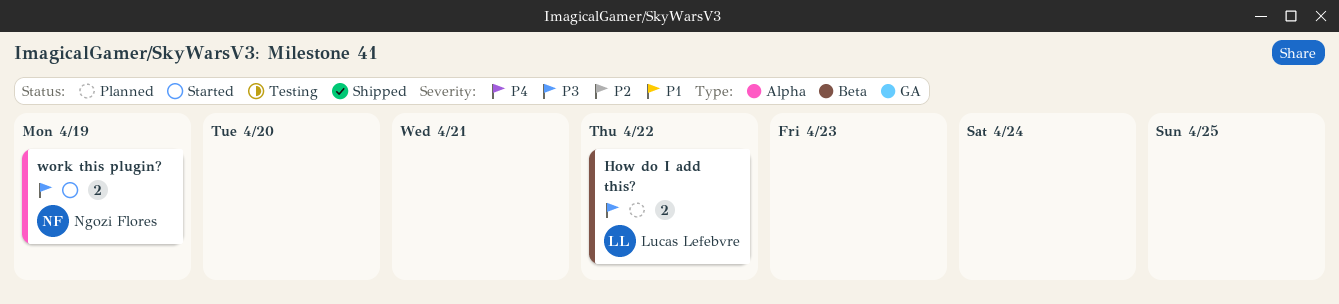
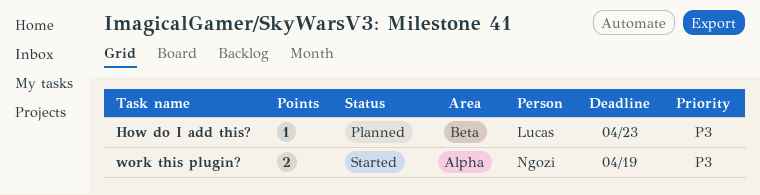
How do I add this?, estimate: 2 -> 1
How do I add this?, due: Apr 22 -> Apr 23

